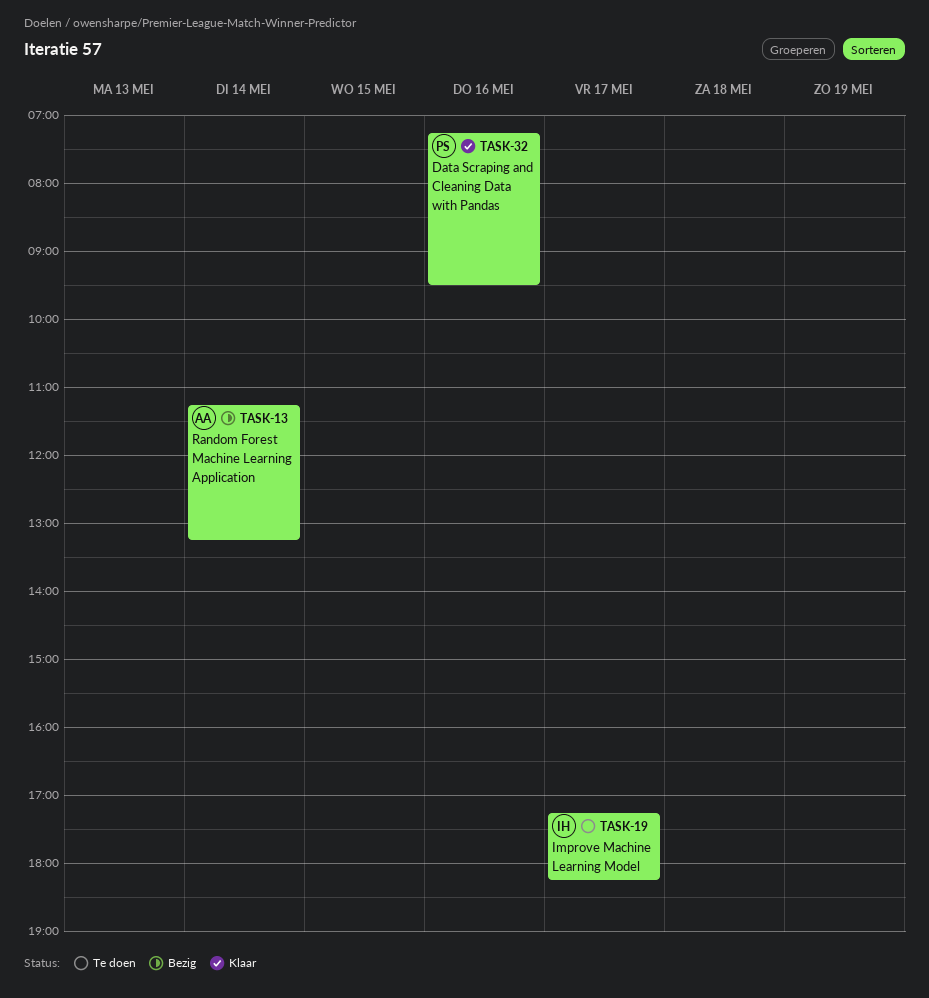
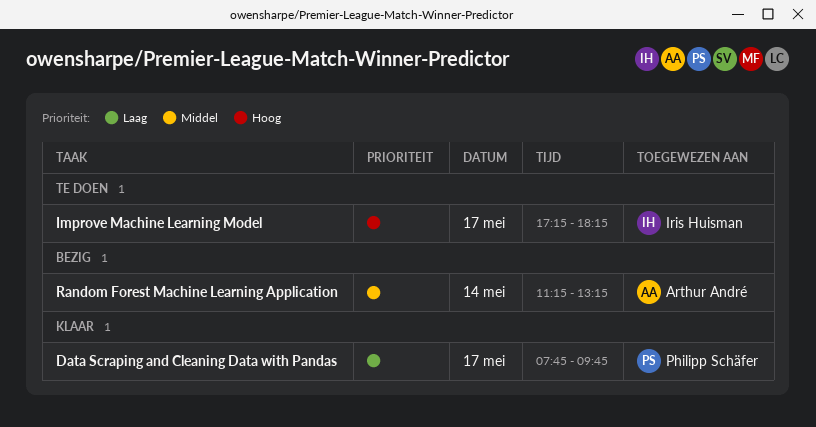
Data Scraping and Cleaning Data with Pandas, day: May 16 -> May 17
Data Scraping and Cleaning Data with Pandas, begins: 07:15 -> 07:45
Data Scraping and Cleaning Data with Pandas, ends: 09:30 -> 09:45

